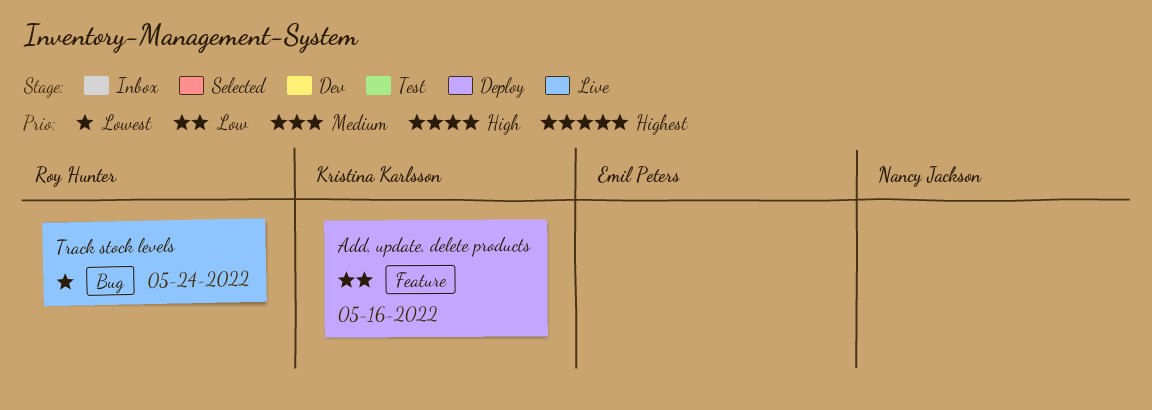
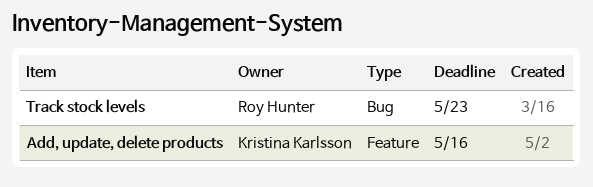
Track stock levels, due: May 24 -> May 23

